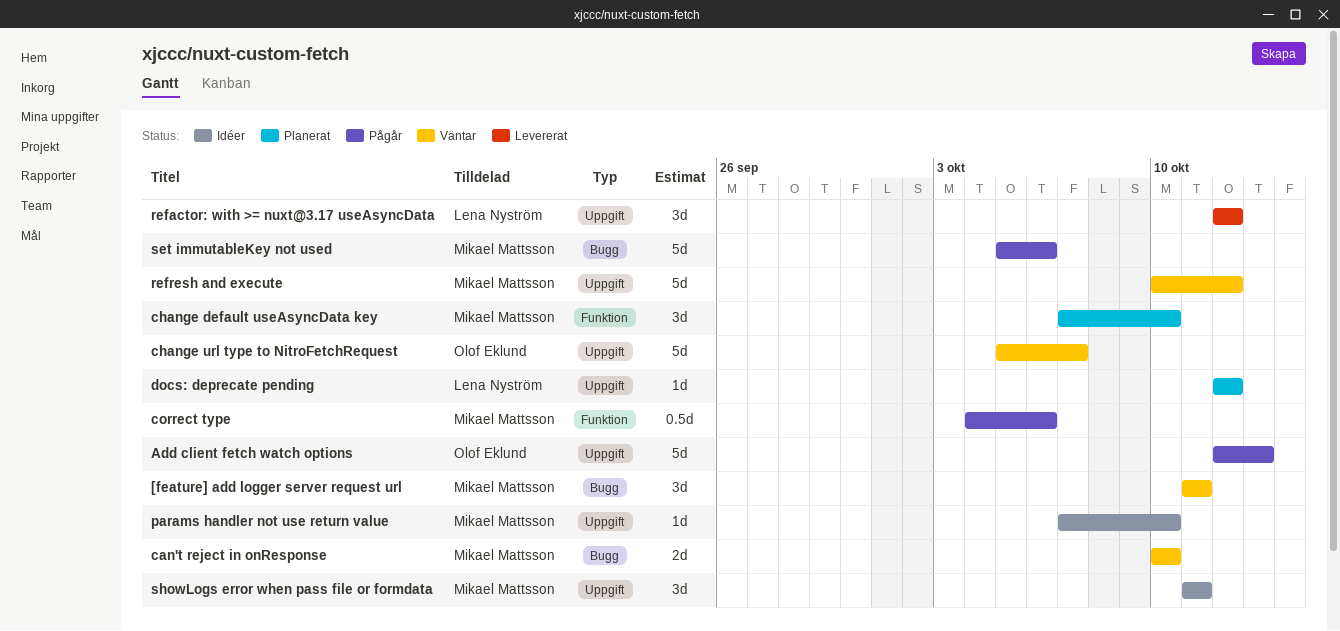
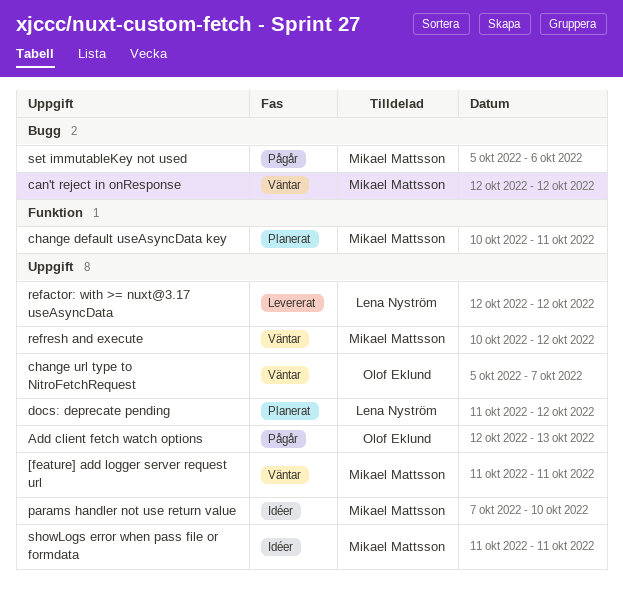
[feature] add logger server request url, label: Bugg -> Uppgift
can't reject in onResponse, start: Oct 10 -> Oct 12
can't reject in onResponse, due: Oct 10 -> Oct 12
change default useAsyncData key, start: Oct 7 -> Oct 10
change default useAsyncData key, due: Oct 10 -> Oct 11
correct type: present -> none
docs: deprecate pending, start: Oct 12 -> Oct 11

